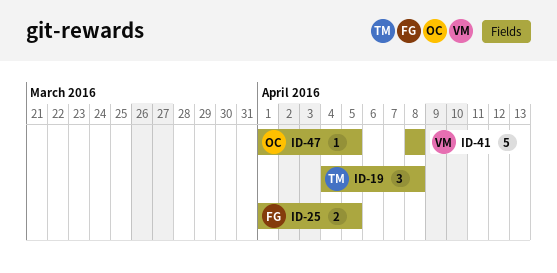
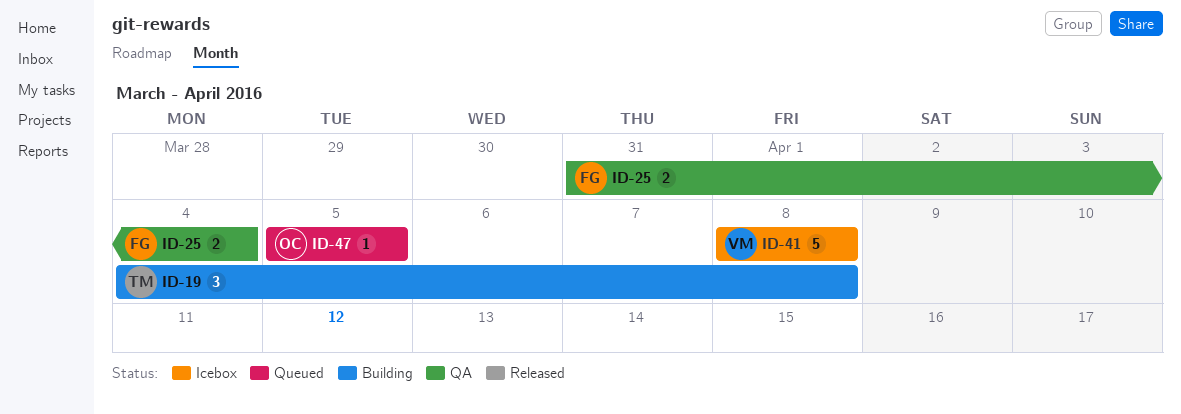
ID-25, start: Apr 1 -> Mar 31
ID-25, due: Apr 5 -> Apr 4
ID-47, start: Apr 1 -> Apr 5

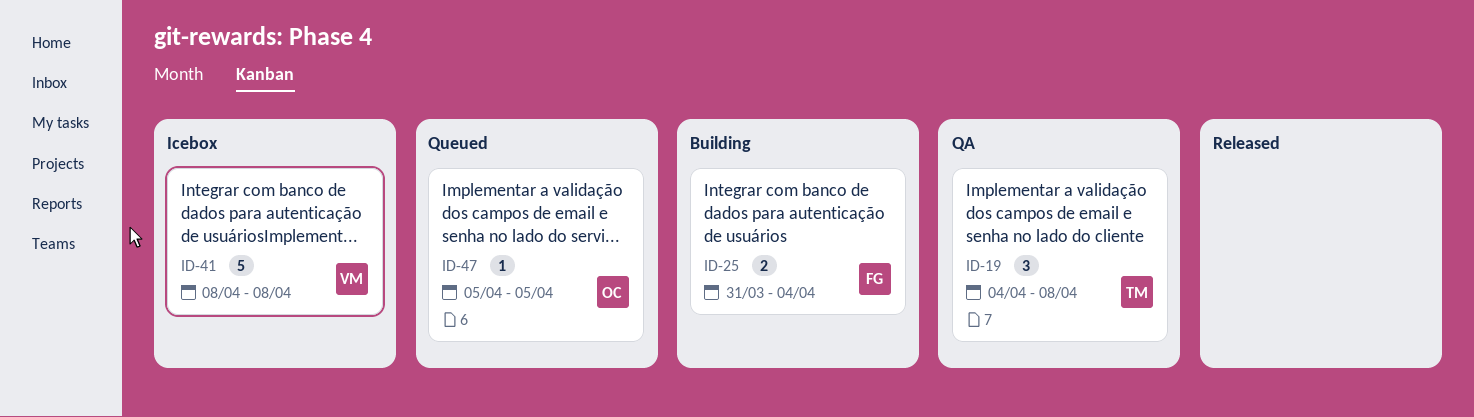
ID-19, status: Building -> QA
ID-25, status: QA -> Building

